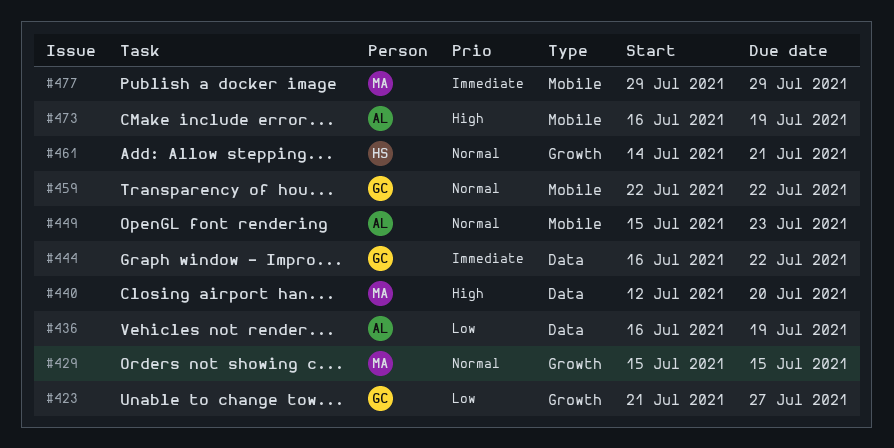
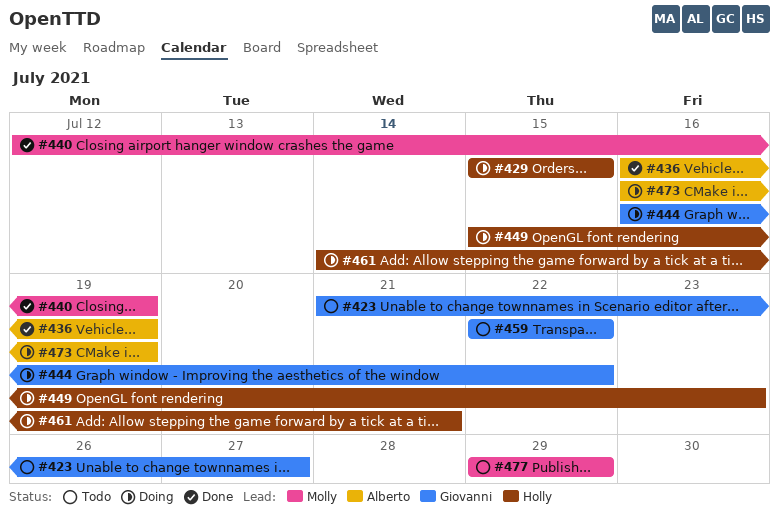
#429, owner: Molly -> Holly
#440, due: Jul 20 -> Jul 19
#449, owner: Alberto -> Holly

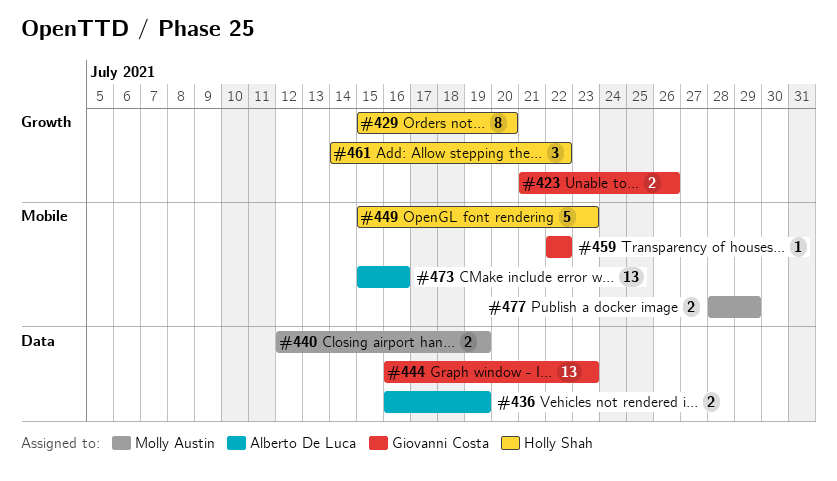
#423, due: Jul 27 -> Jul 26
#429, due: Jul 15 -> Jul 20
#444, due: Jul 22 -> Jul 23
#461, due: Jul 21 -> Jul 22
#473, start: Jul 16 -> Jul 15
#473, due: Jul 19 -> Jul 16
#477, start: Jul 29 -> Jul 28

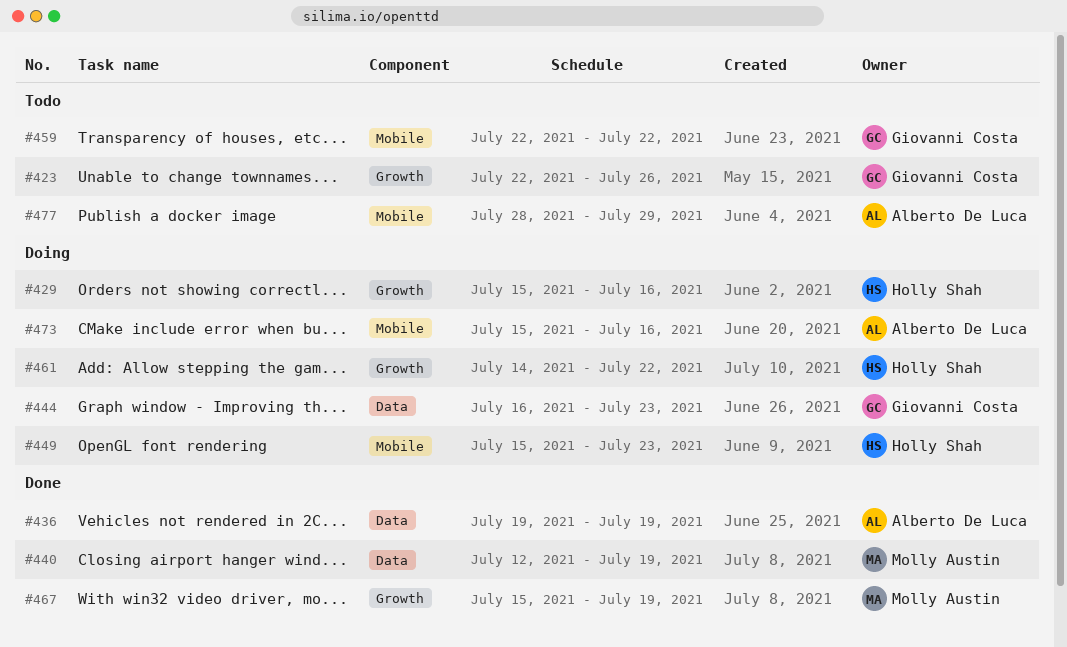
#423, start: Jul 21 -> Jul 22
#429, due: Jul 20 -> Jul 16
#436, start: Jul 16 -> Jul 19
#467: none -> present
#477, owner: Molly Austin -> Alberto De Luca

